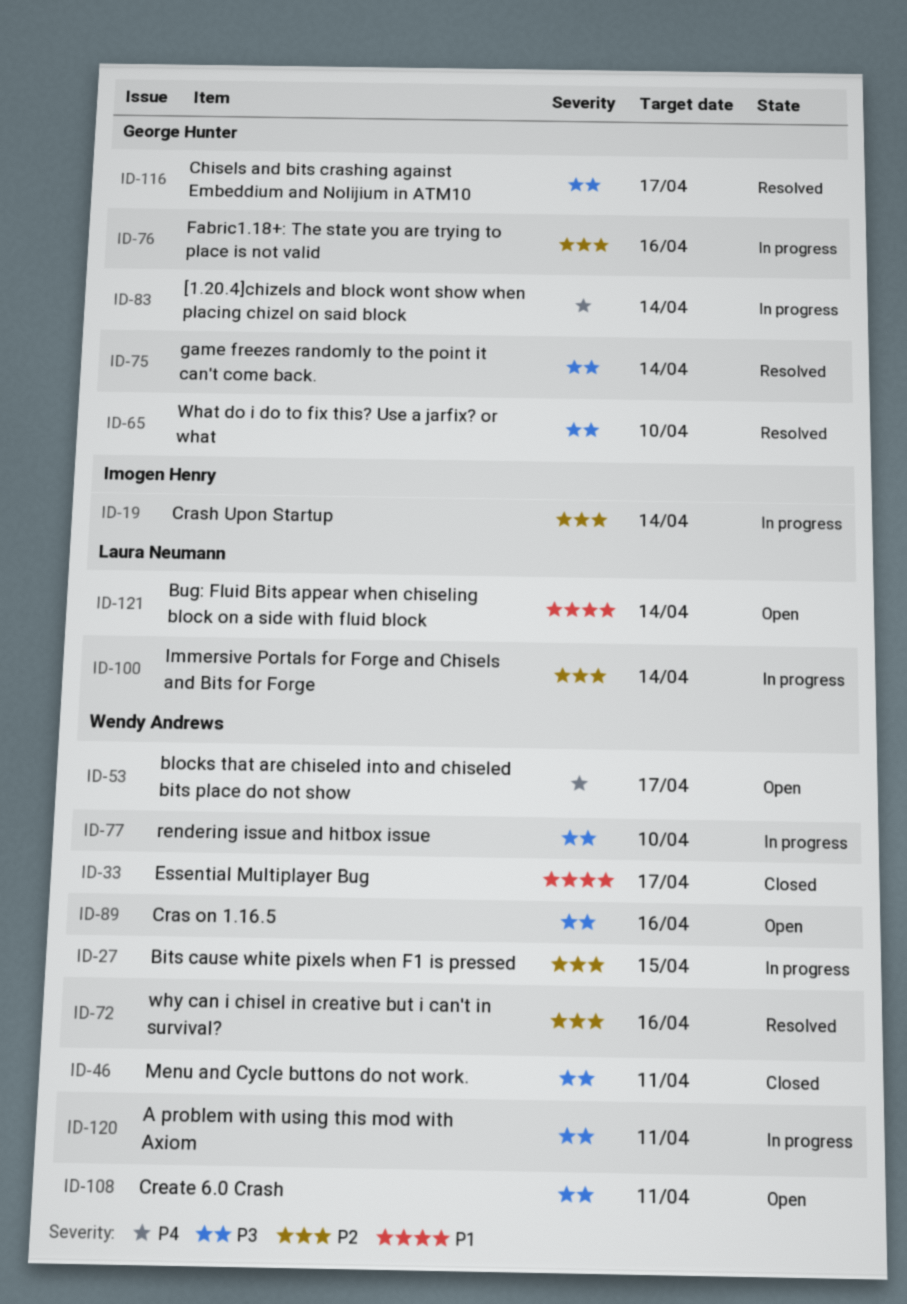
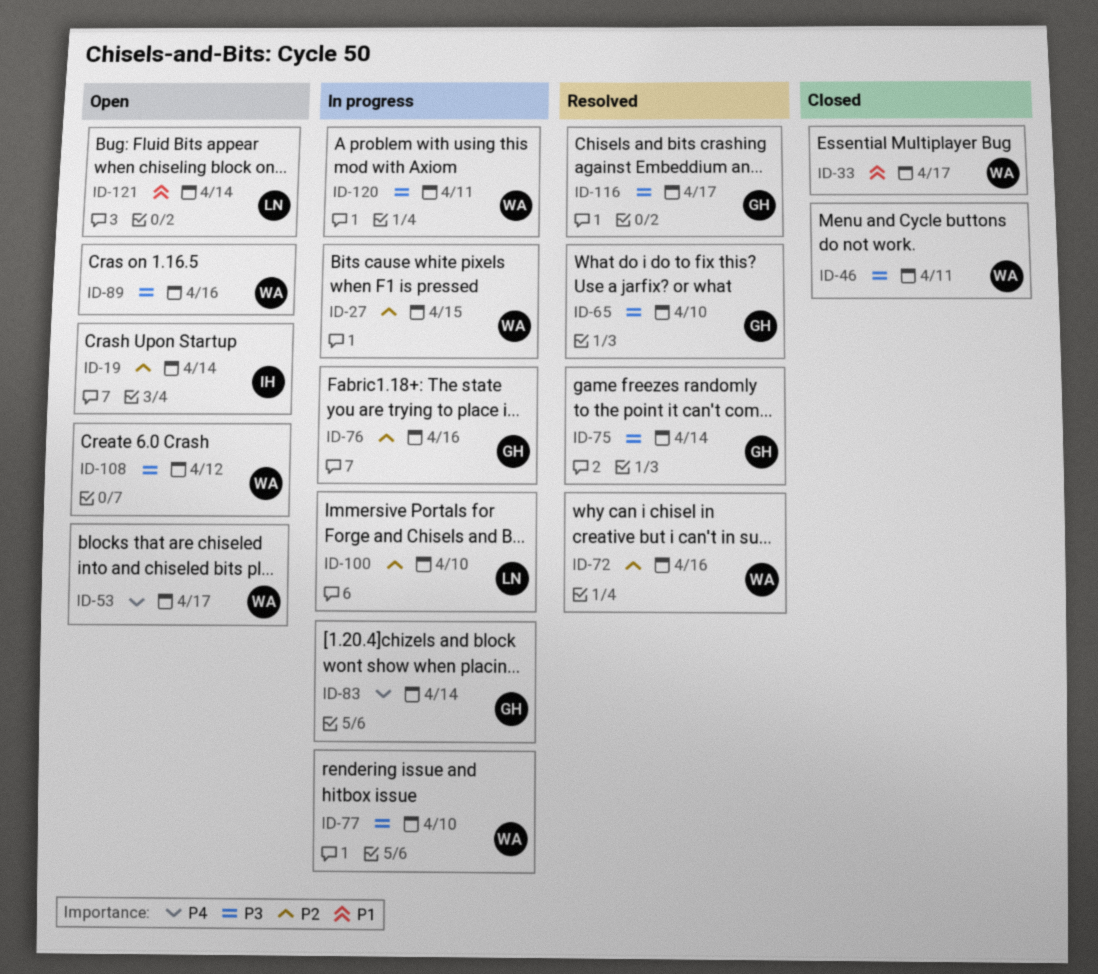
ID-19, status: In progress -> Open
ID-100, due: Apr 14 -> Apr 10
ID-108, due: Apr 11 -> Apr 12

